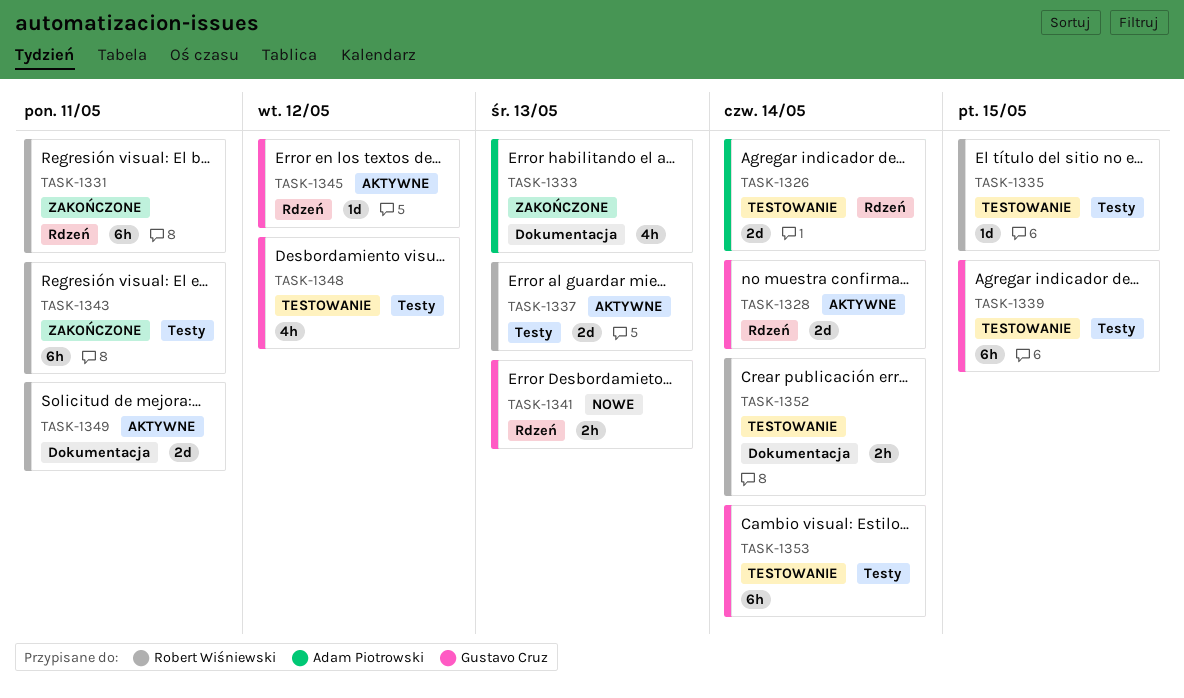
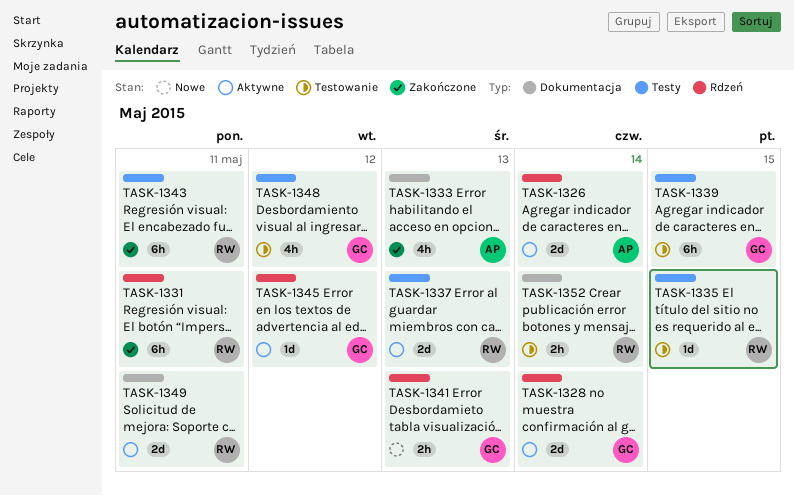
TASK-1326, status: Testowanie -> Aktywne
TASK-1353: present -> none

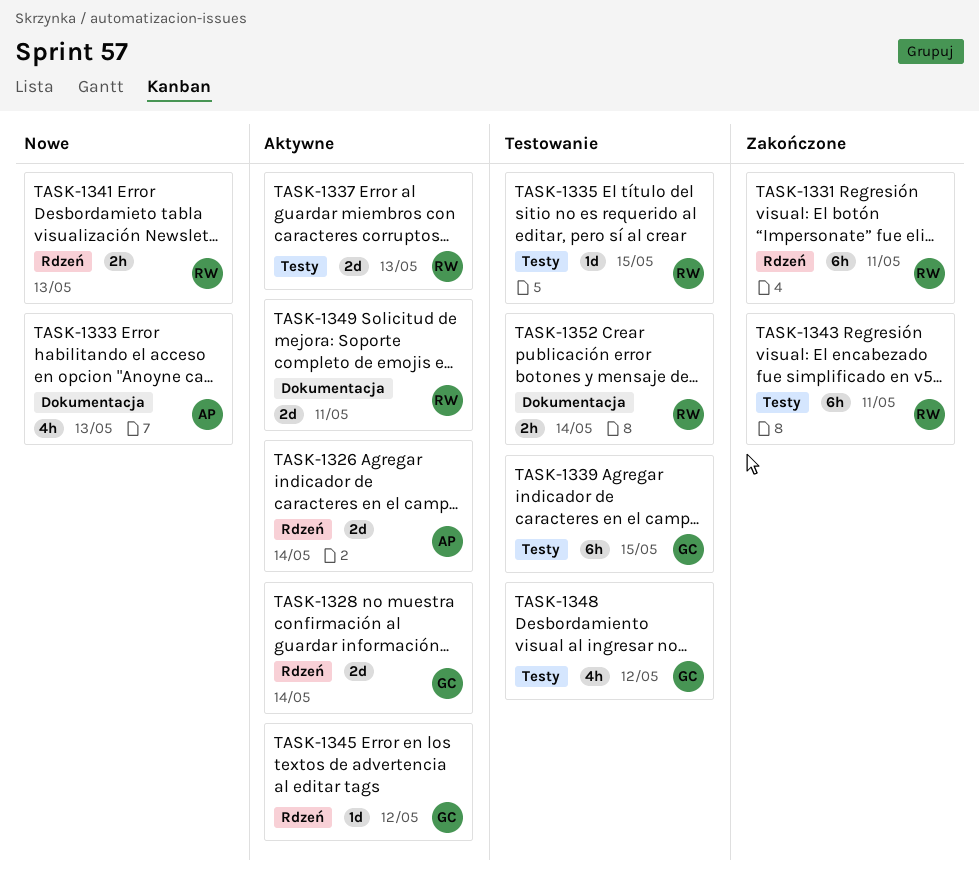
TASK-1333, status: Zakończone -> Nowe
TASK-1341, owner: GC -> RW

